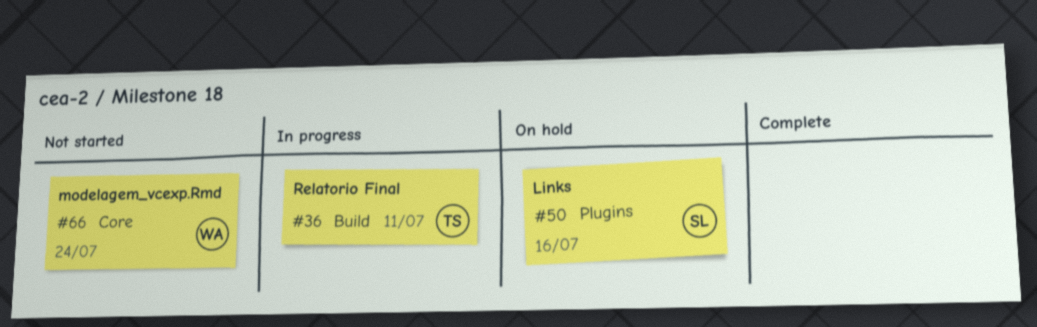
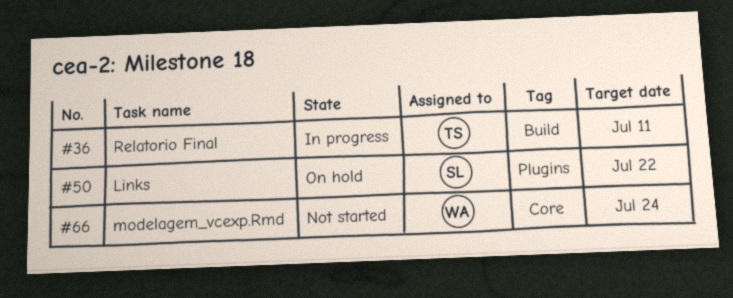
#50, due: Jul 16 -> Jul 22

